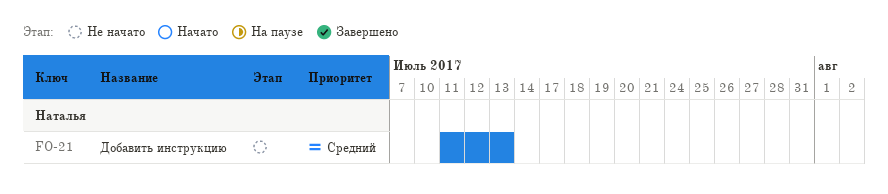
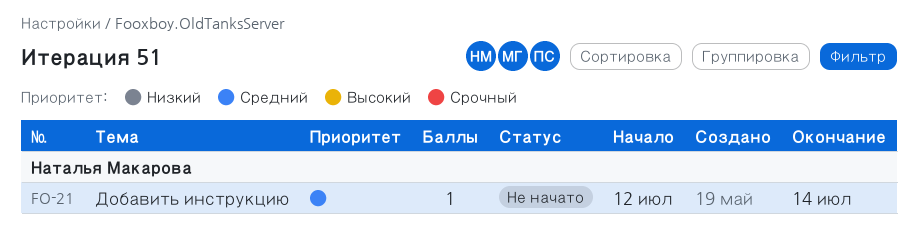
FO-21, start: Jul 11 -> Jul 12
FO-21, due: Jul 13 -> Jul 14

